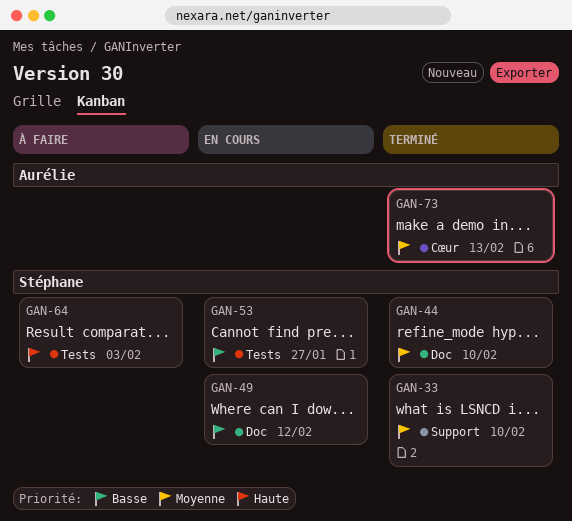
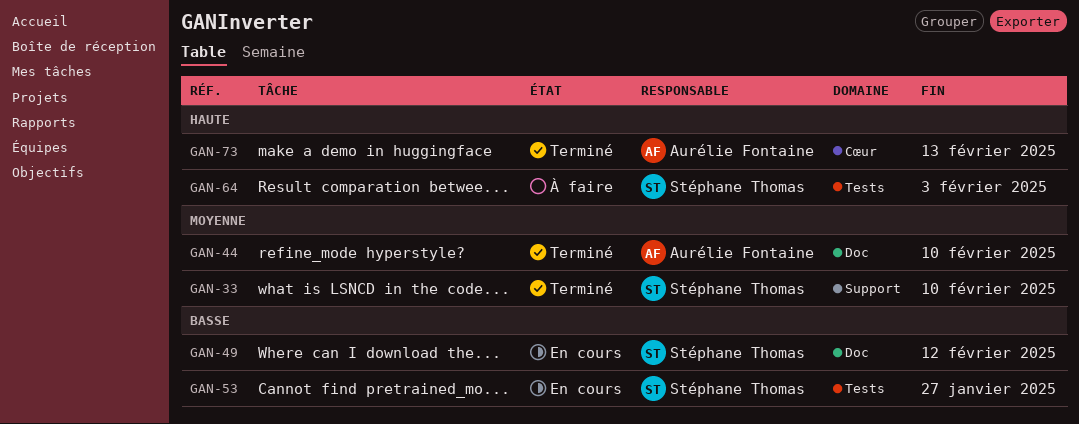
GAN-44, owner: Stéphane Thomas -> Aurélie Fontaine
GAN-73, priority: Moyenne -> Haute

